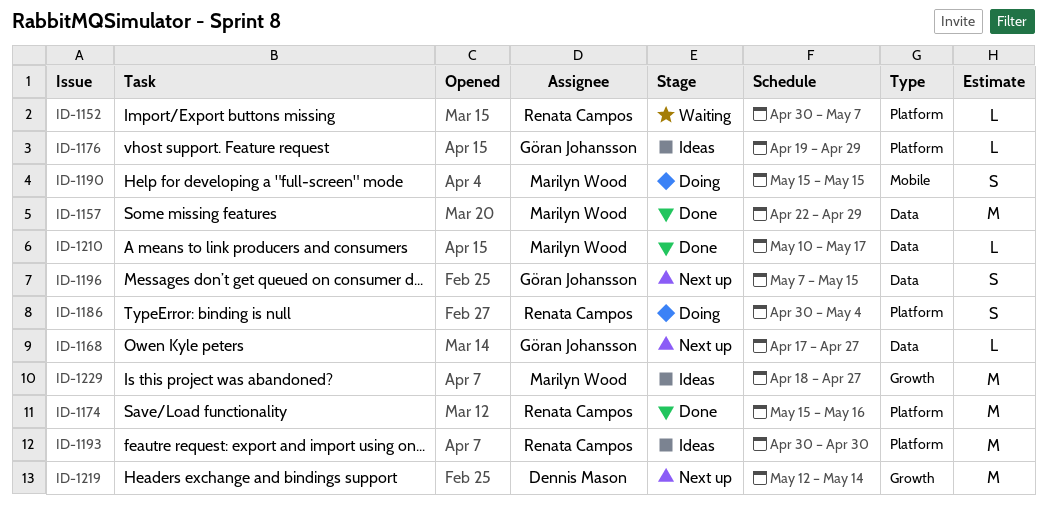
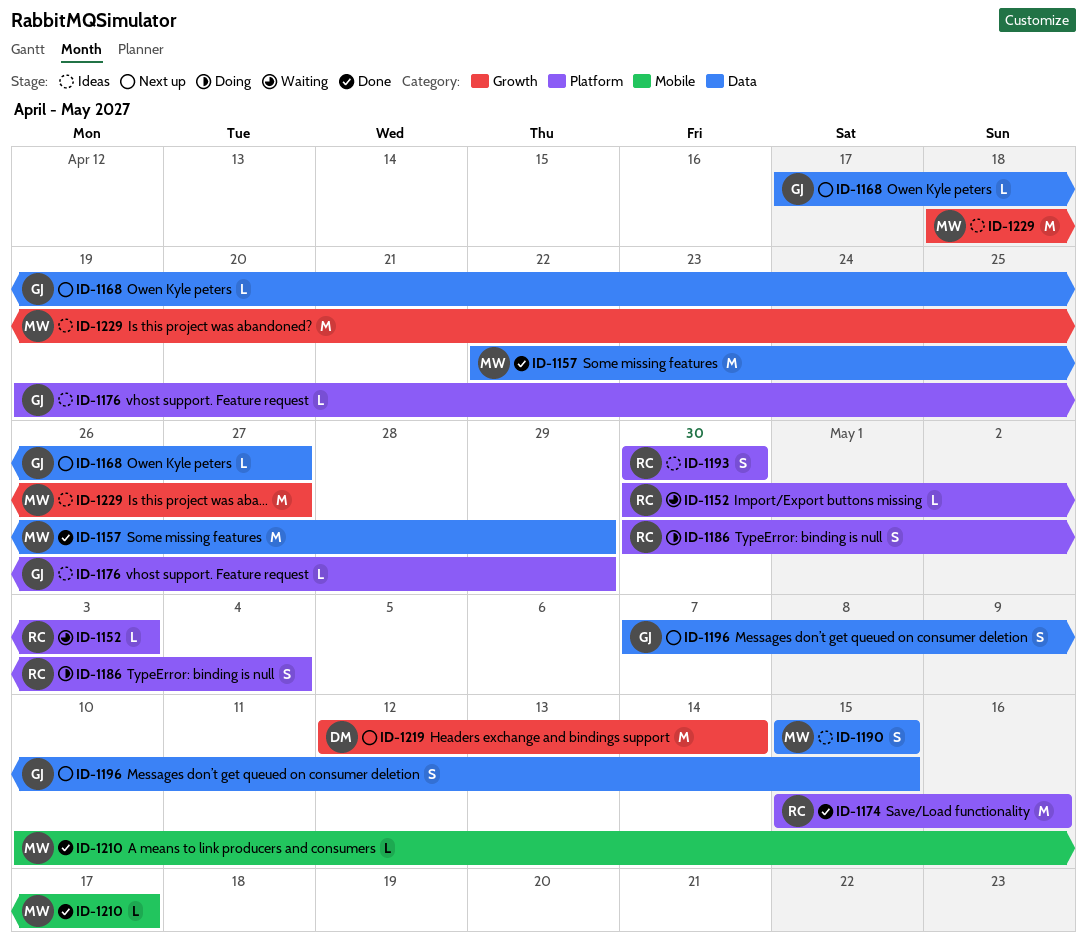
ID-1152, due: May 7 -> May 3
ID-1190, status: Doing -> Ideas
ID-1190, label: Mobile -> Data
ID-1193, estimate: M -> S
ID-1210, label: Data -> Mobile

